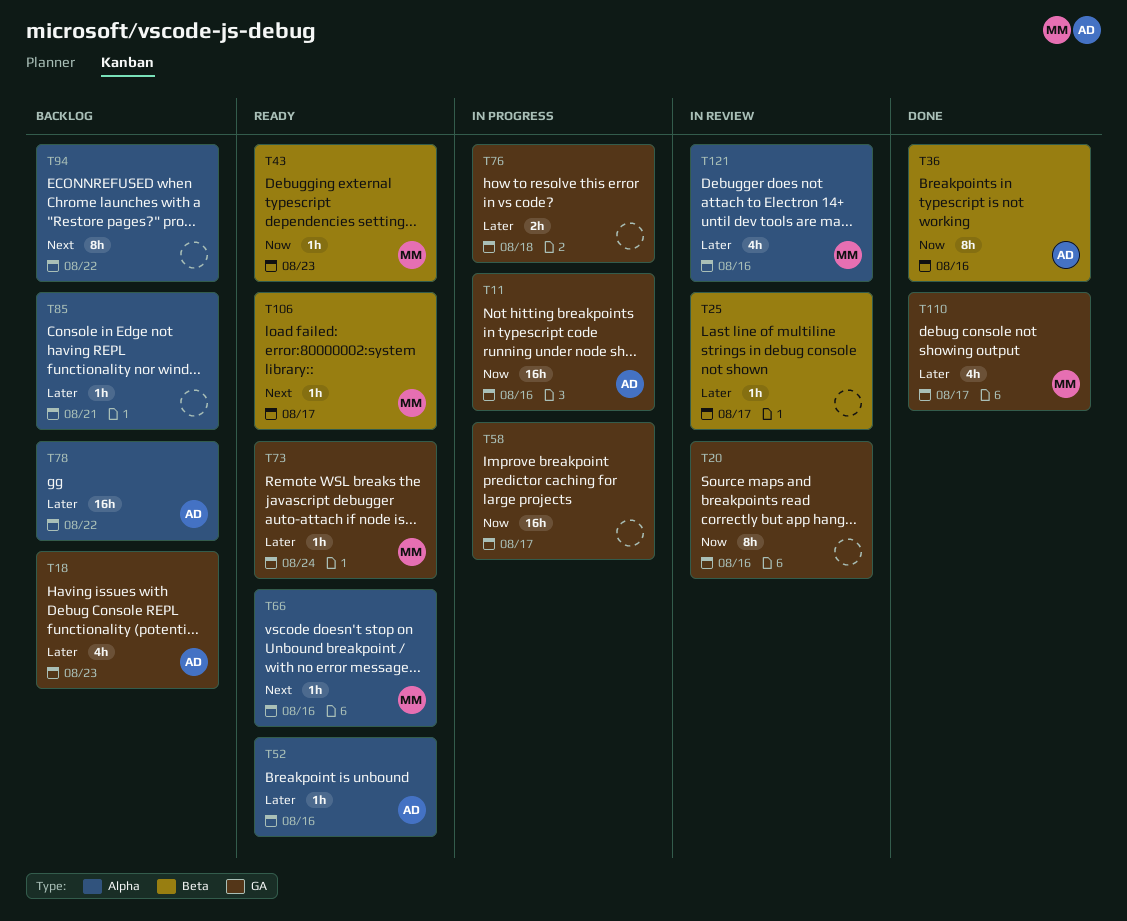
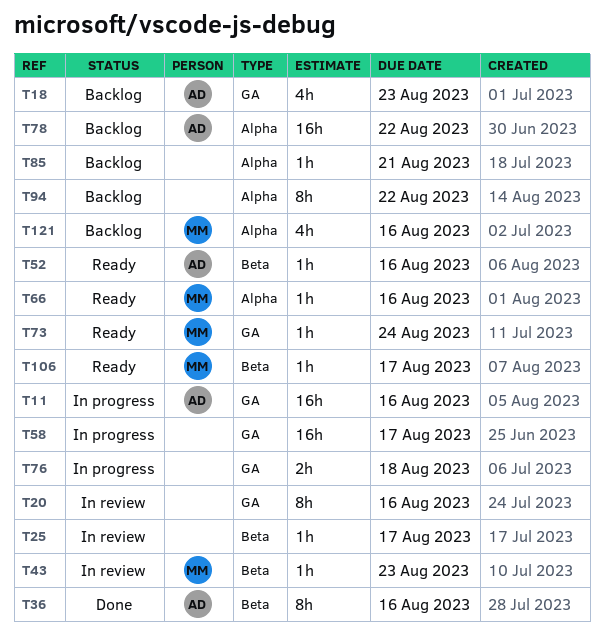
T43, status: Ready -> In review
T52, label: Alpha -> Beta
T110: present -> none
T121, status: In review -> Backlog

